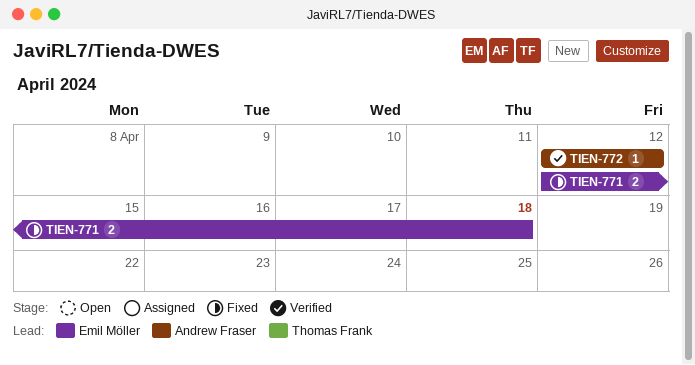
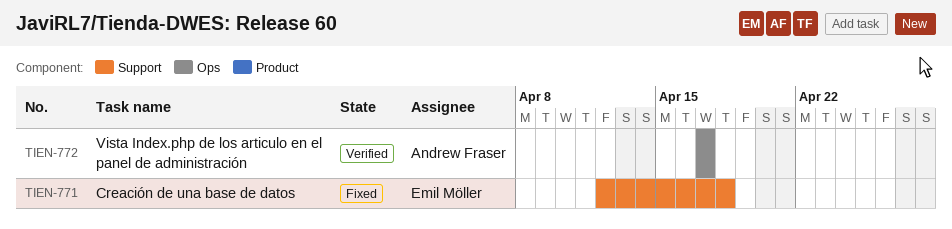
TIEN-772, start: Apr 12 -> Apr 17
TIEN-772, due: Apr 12 -> Apr 17

